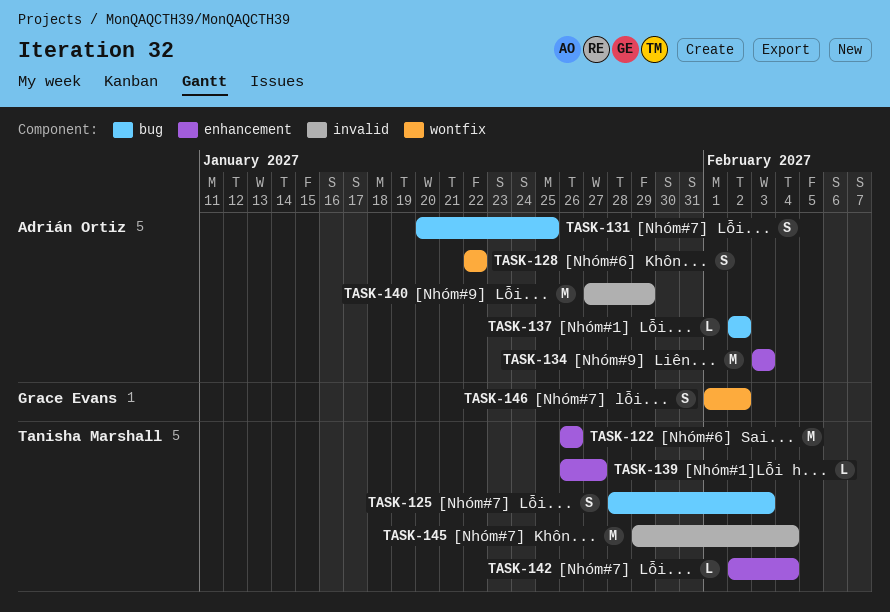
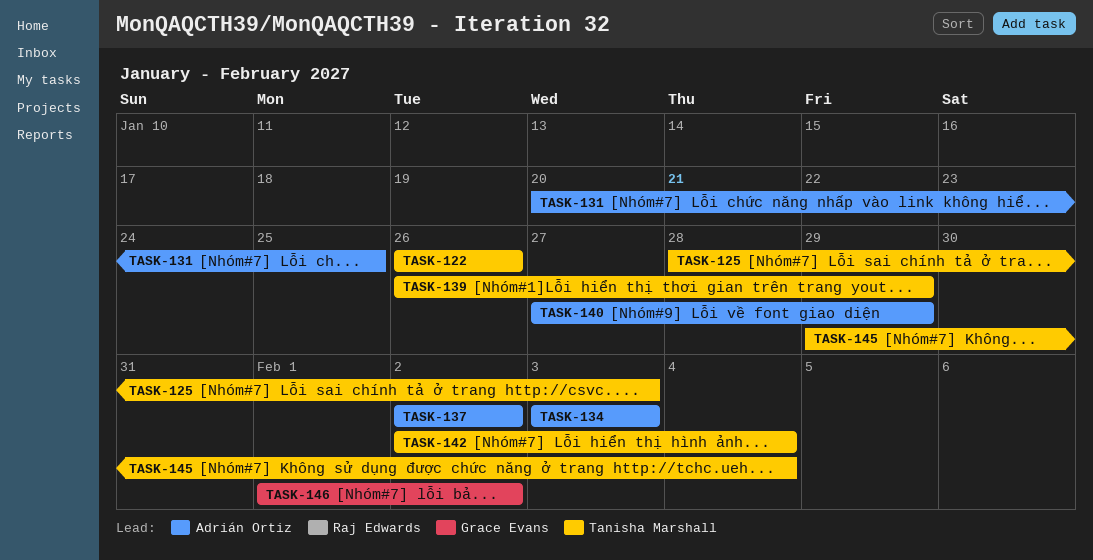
TASK-128: present -> none
TASK-139, due: Jan 27 -> Jan 29

